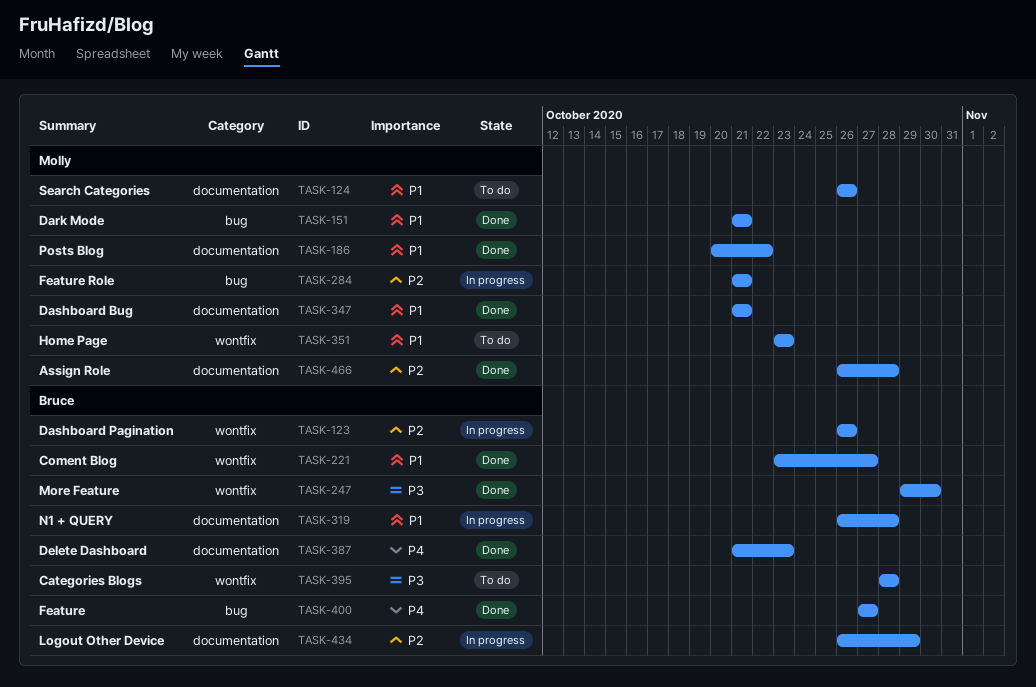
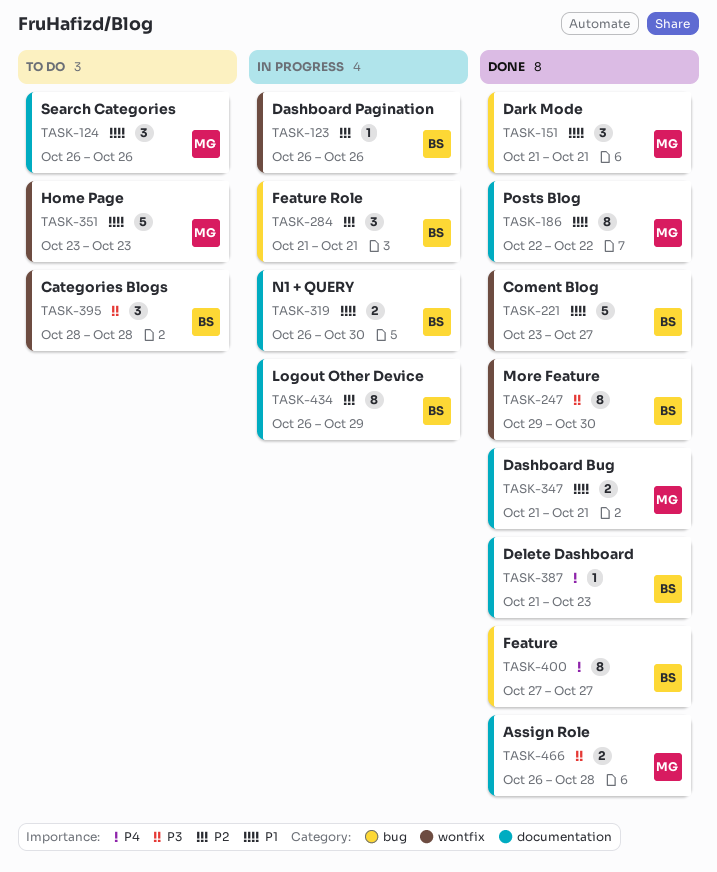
TASK-186, start: Oct 20 -> Oct 22
TASK-284, owner: Molly -> Bruce
TASK-319, due: Oct 28 -> Oct 30
TASK-466, priority: P2 -> P3

